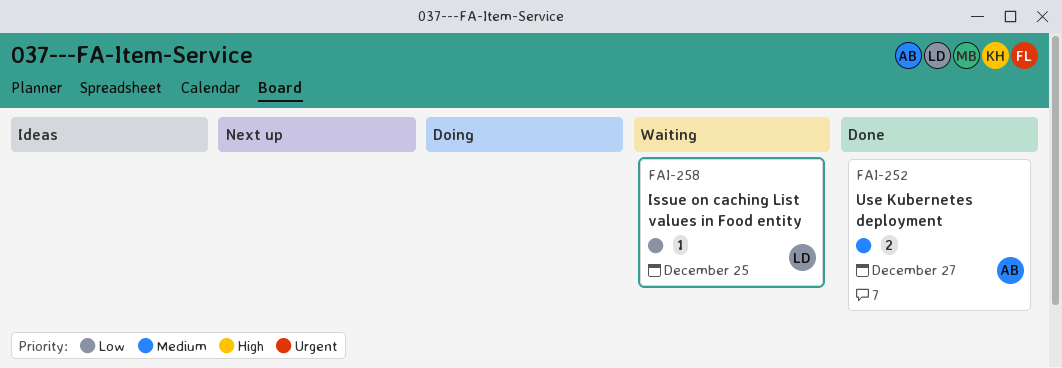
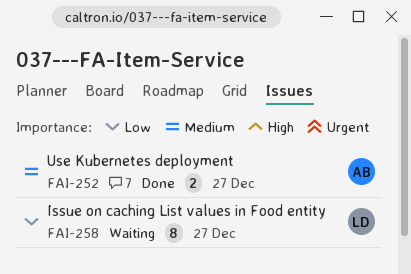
FAI-258, estimate: 1 -> 8
FAI-258, due: Dec 25 -> Dec 27

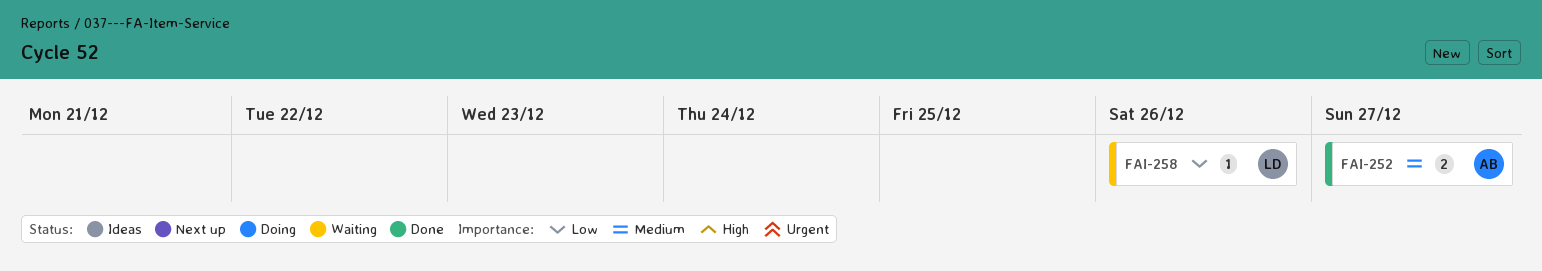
FAI-258, estimate: 8 -> 1
FAI-258, due: Dec 27 -> Dec 26

